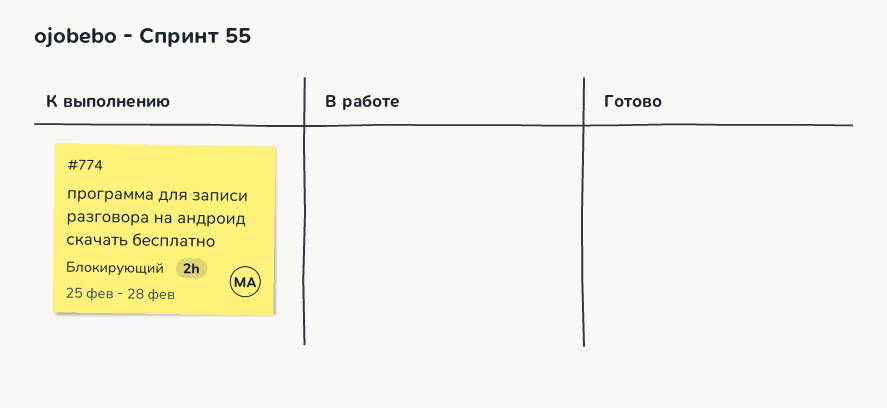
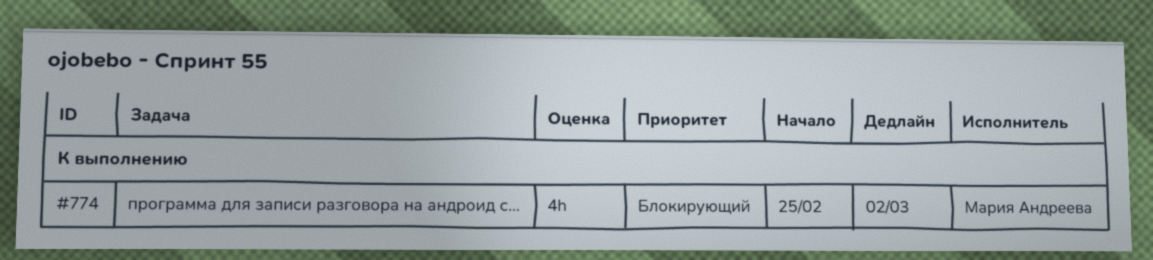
#774, estimate: 2h -> 4h
#774, due: Feb 28 -> Mar 2

